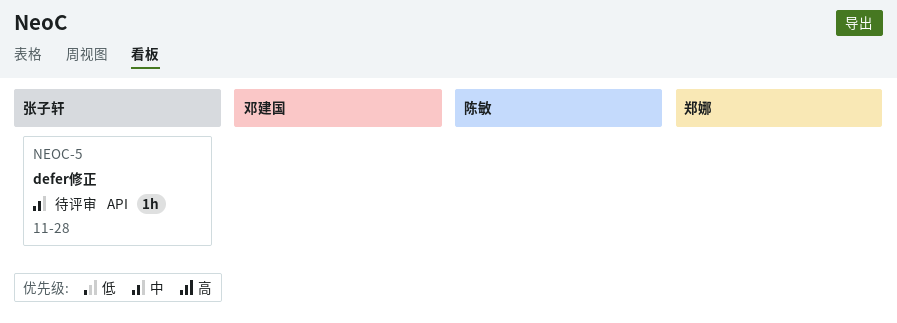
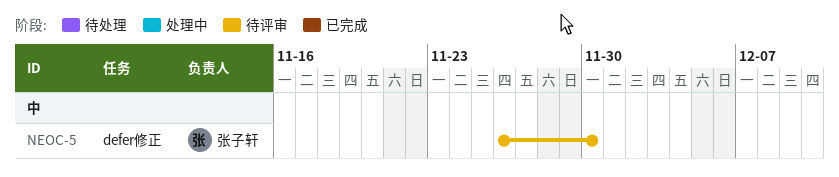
NEOC-5, due: Nov 28 -> Nov 30

